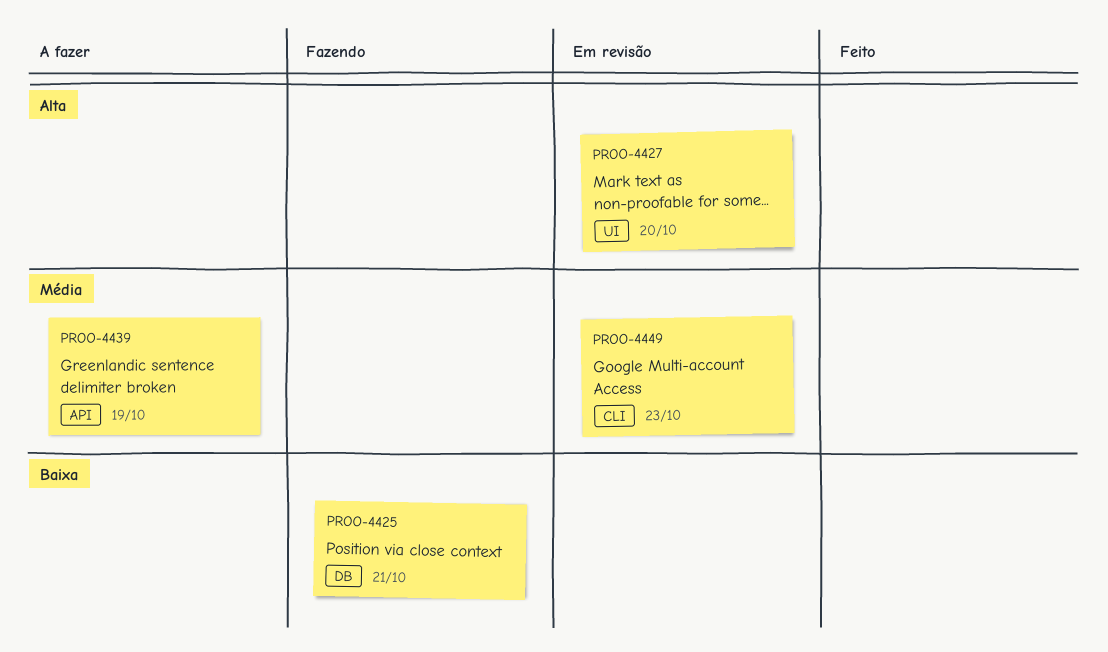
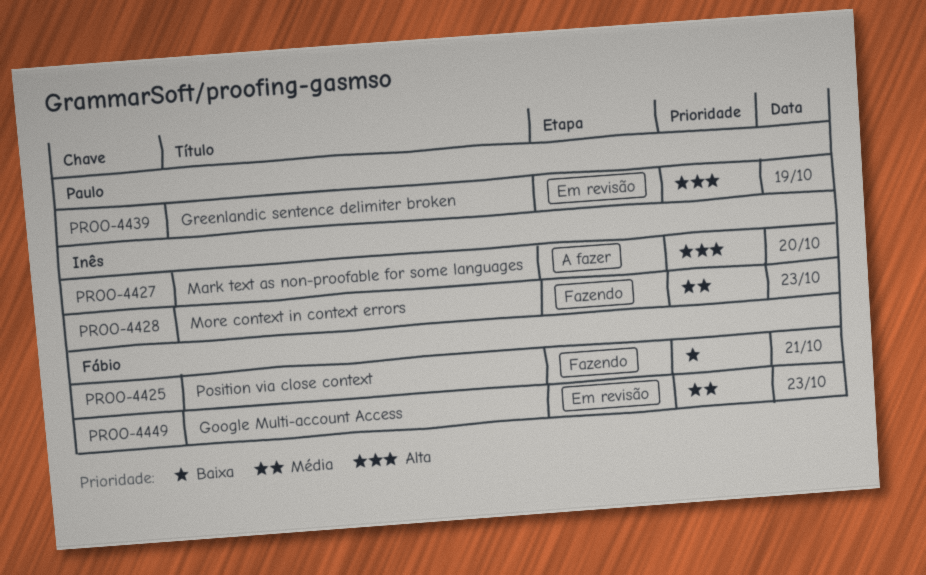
PROO-4427, status: Em revisão -> A fazer
PROO-4428: none -> present
PROO-4439, status: A fazer -> Em revisão
PROO-4439, priority: Média -> Alta

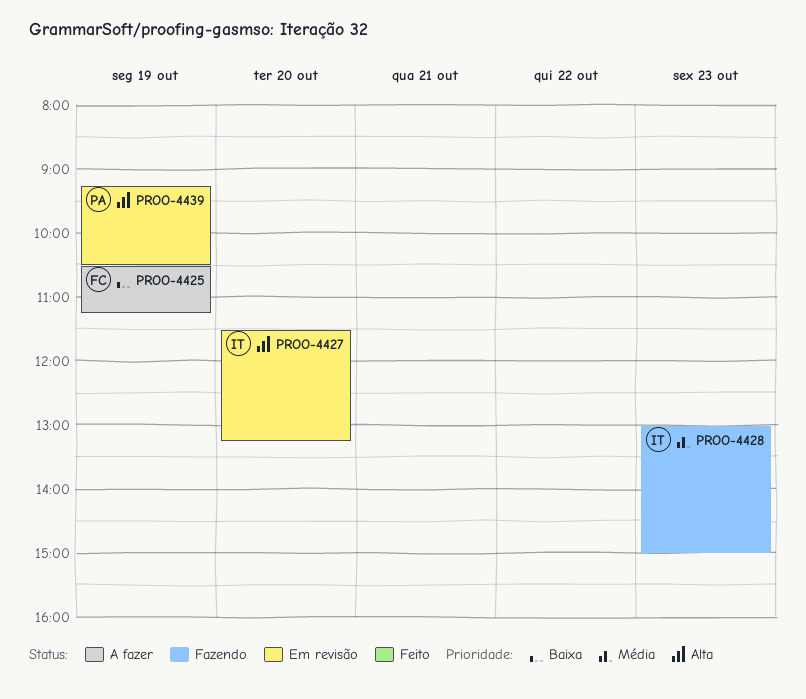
PROO-4425, status: Fazendo -> A fazer
PROO-4425, day: Oct 21 -> Oct 19
PROO-4427, status: A fazer -> Em revisão
PROO-4449: present -> none

